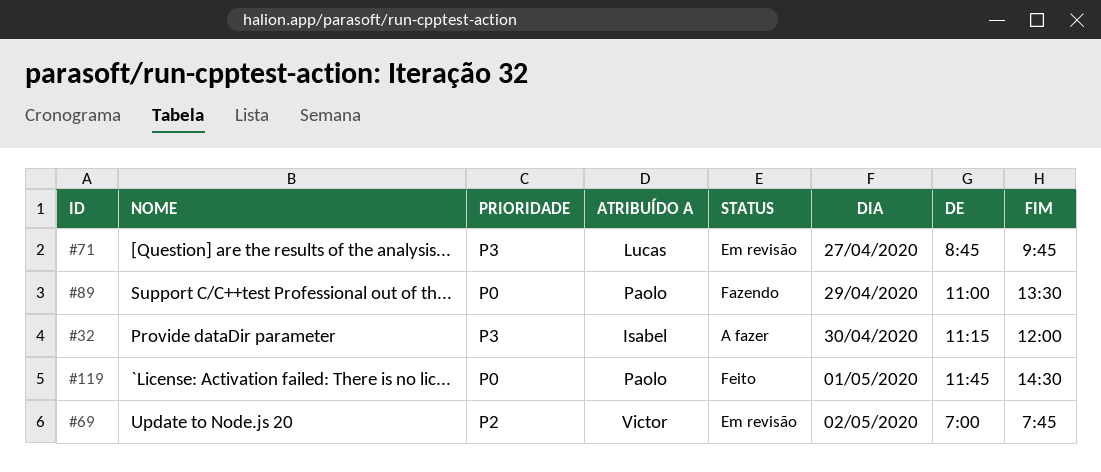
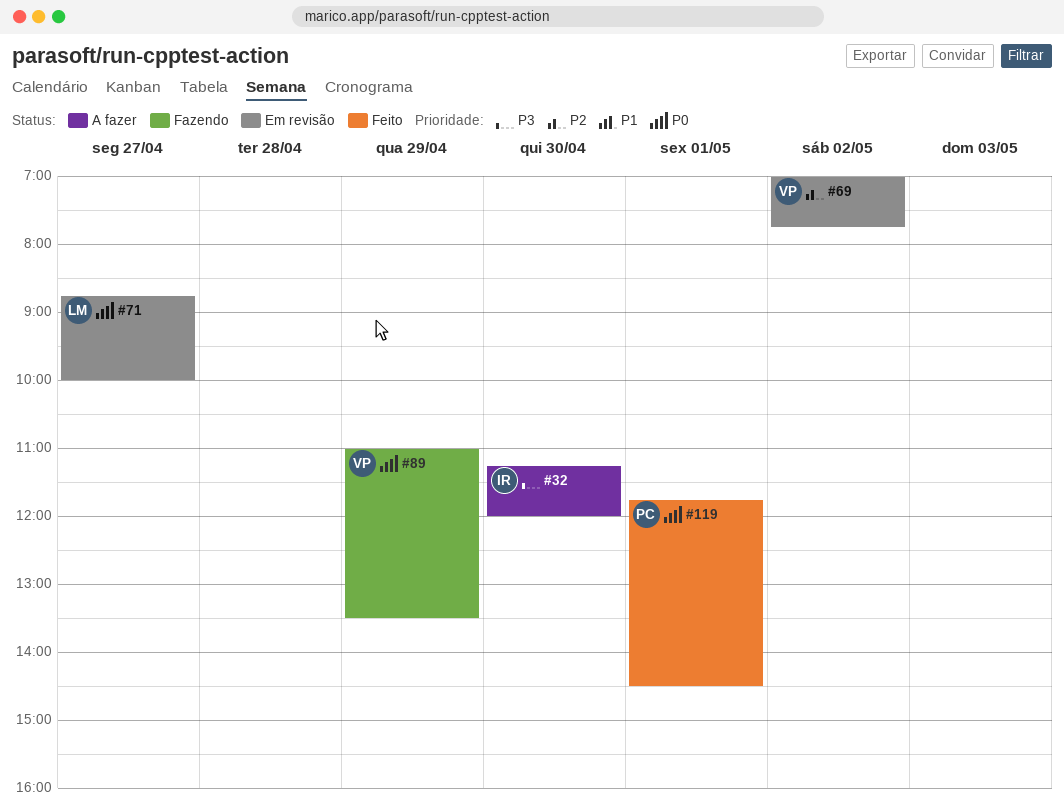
#71, priority: P3 -> P0
#71, ends: 09:45 -> 10:00
#89, owner: Paolo -> Victor

